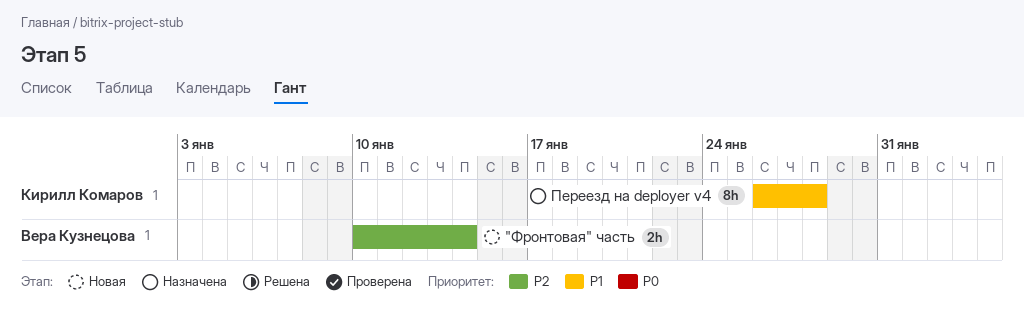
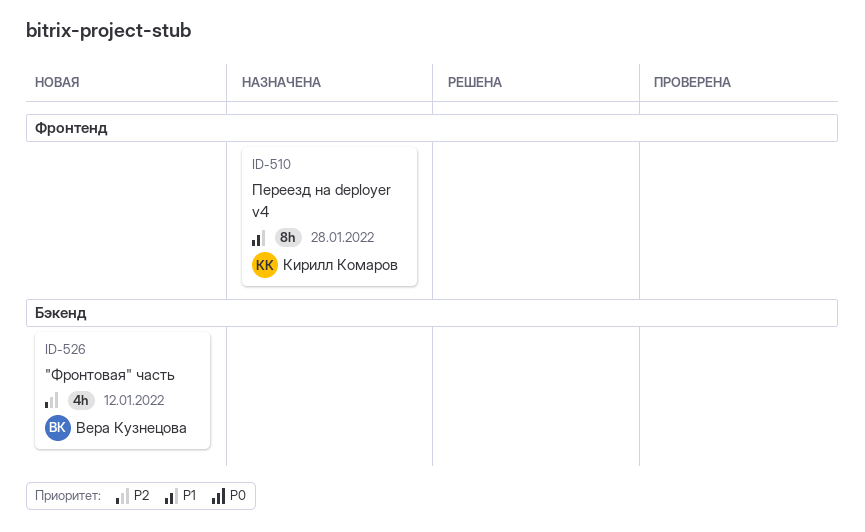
"Фронтовая" часть, estimate: 2h -> 4h
"Фронтовая" часть, due: Jan 14 -> Jan 12

